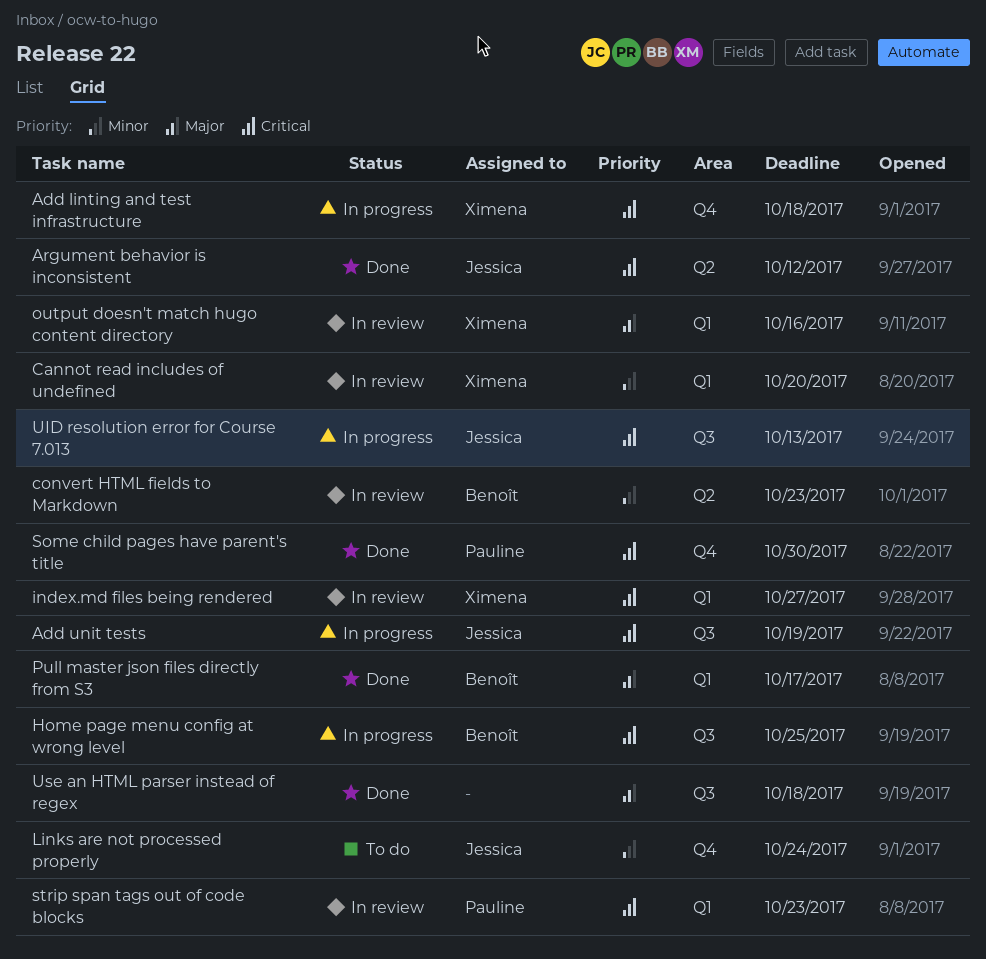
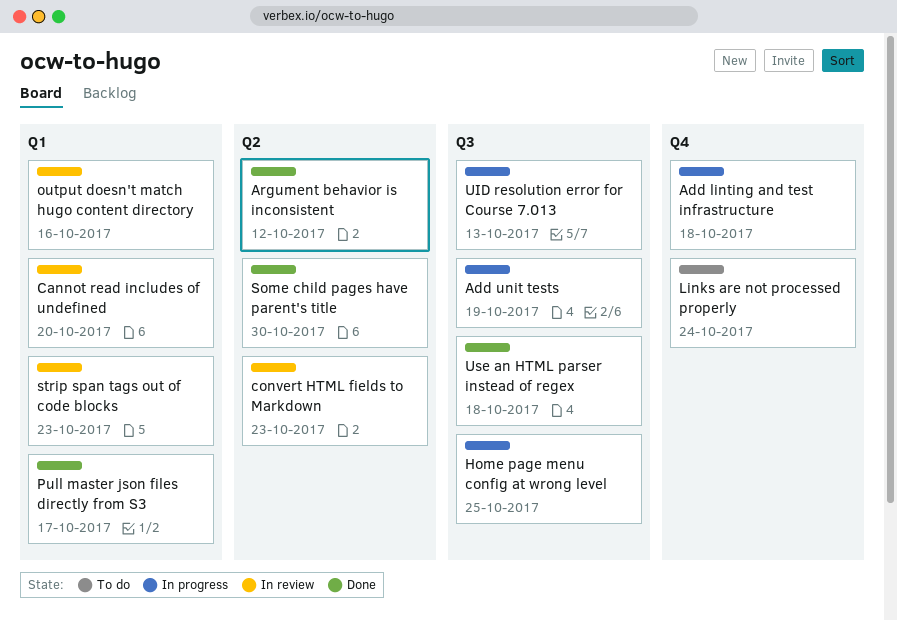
index.md files being rendered: present -> none
Some child pages have parent's title, label: Q4 -> Q2

